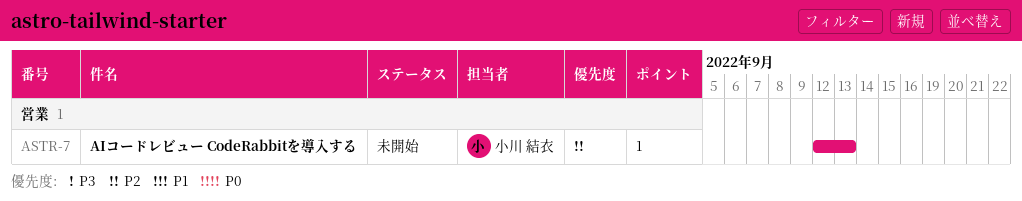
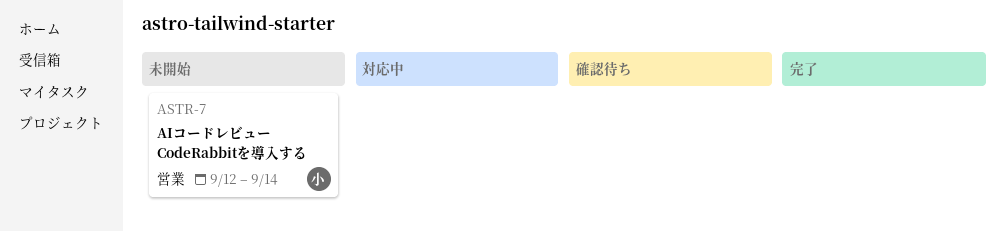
ASTR-7, due: Sep 13 -> Sep 14

